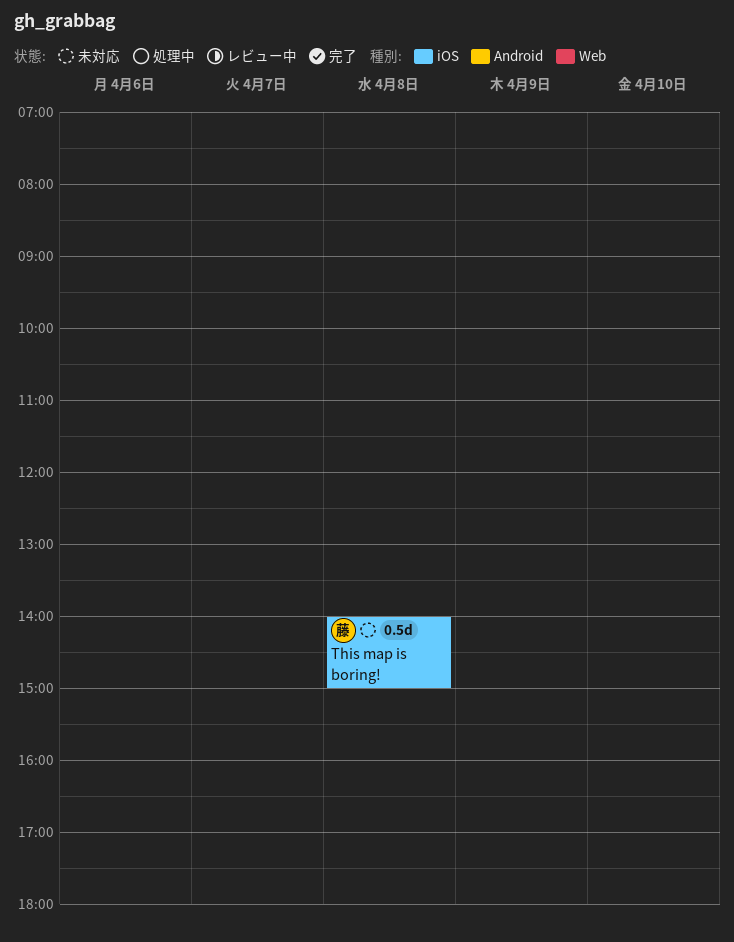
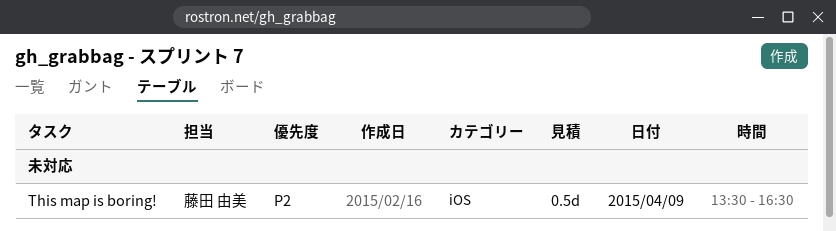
This map is boring!, day: Apr 8 -> Apr 9
This map is boring!, begins: 14:00 -> 13:30
This map is boring!, ends: 15:00 -> 16:30

